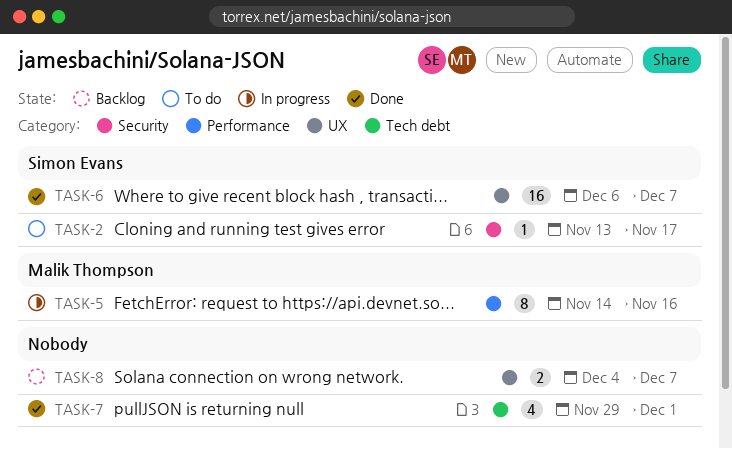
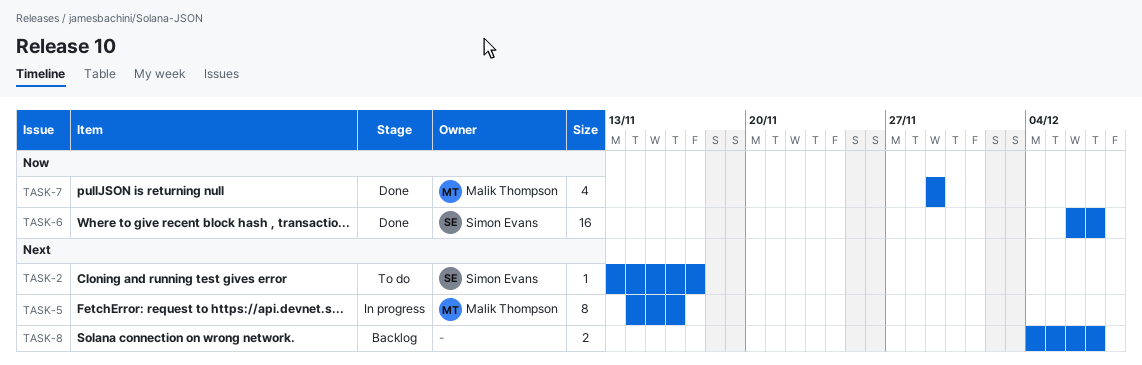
TASK-7, owner: none -> Malik Thompson
TASK-7, due: Dec 1 -> Nov 29

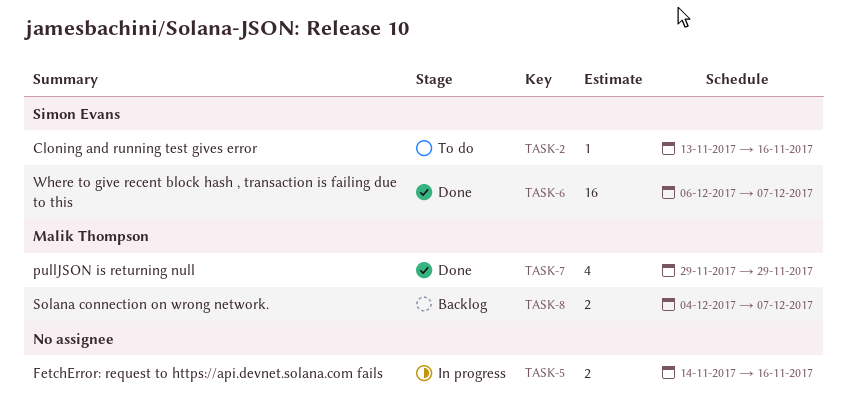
TASK-2, due: Nov 17 -> Nov 16
TASK-5, owner: Malik Thompson -> none
TASK-5, estimate: 8 -> 2
TASK-8, owner: none -> Malik Thompson

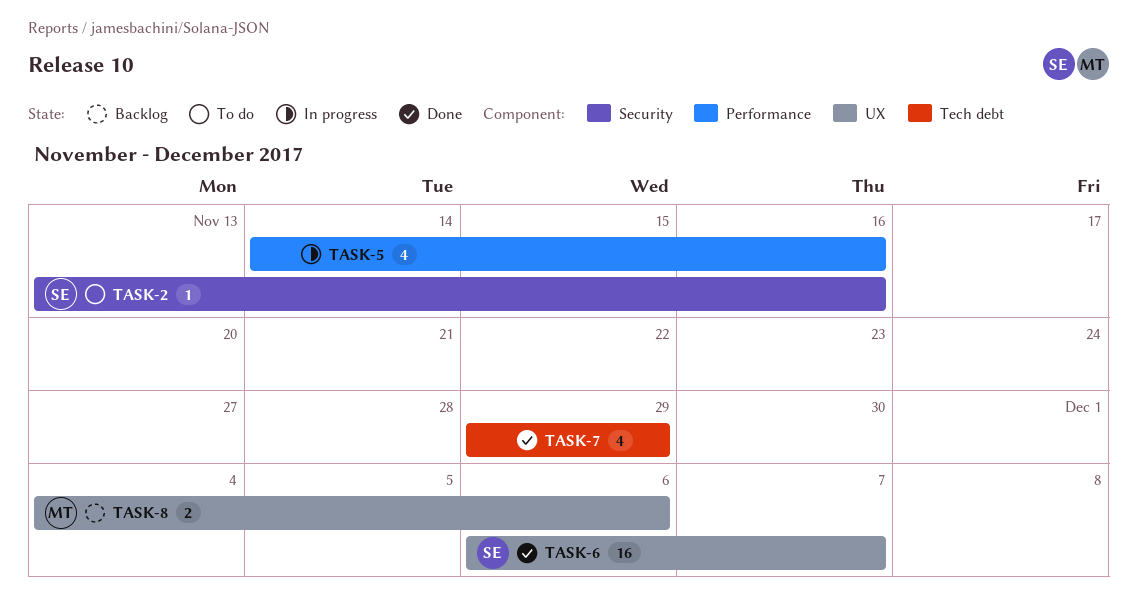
TASK-5, estimate: 2 -> 4
TASK-7, owner: Malik Thompson -> none
TASK-8, due: Dec 7 -> Dec 6

